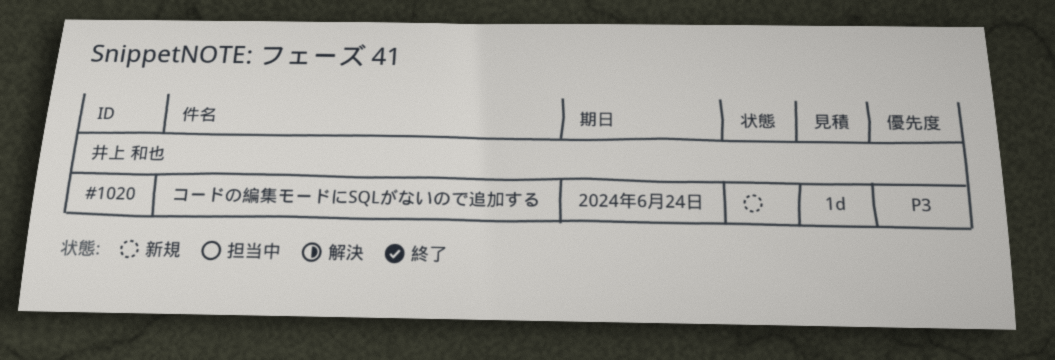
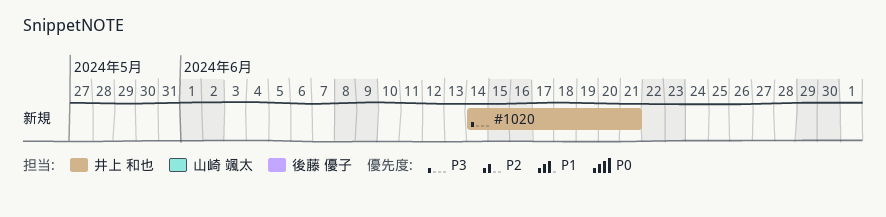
#1020, due: Jun 24 -> Jun 21

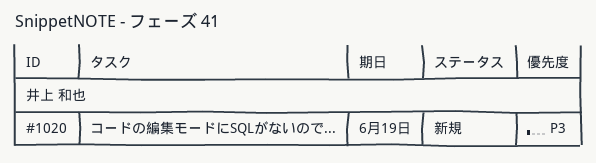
#1020, due: Jun 21 -> Jun 19

